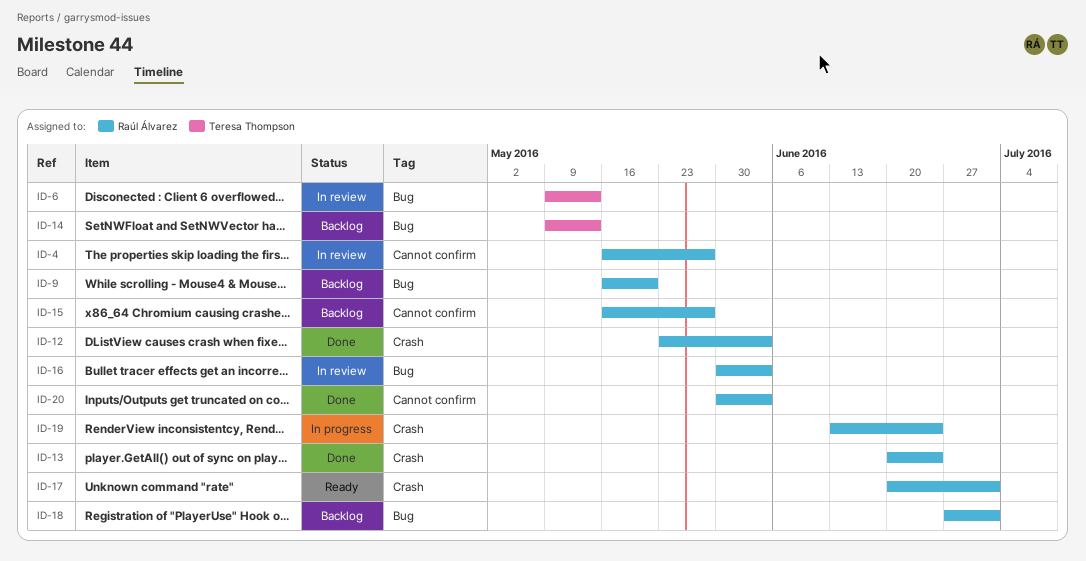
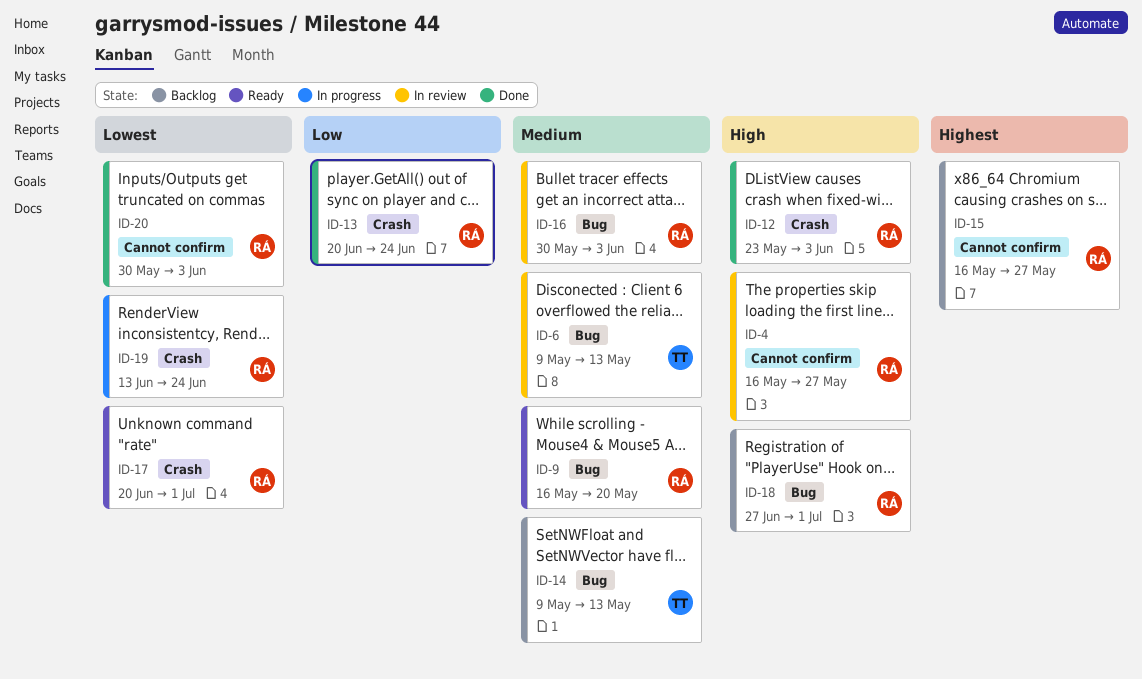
ID-9, status: Backlog -> Ready

